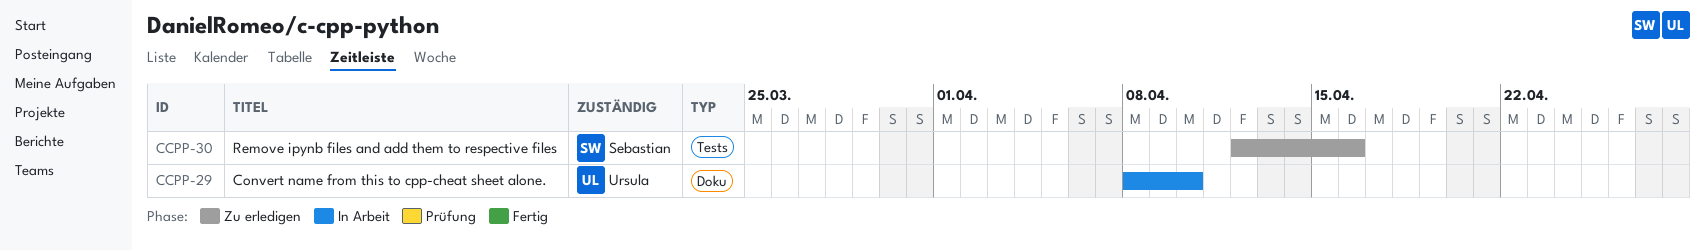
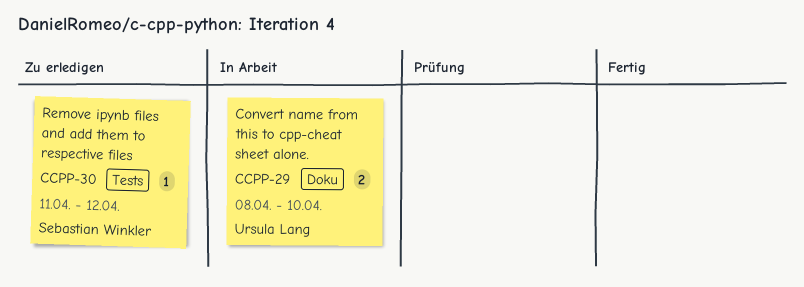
CCPP-30, start: Apr 12 -> Apr 11
CCPP-30, due: Apr 16 -> Apr 12

